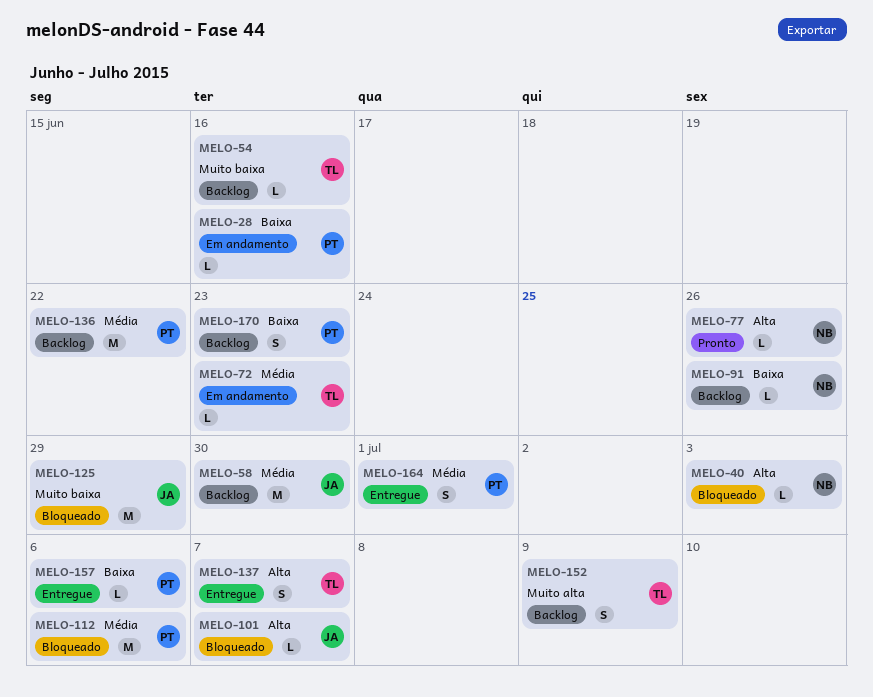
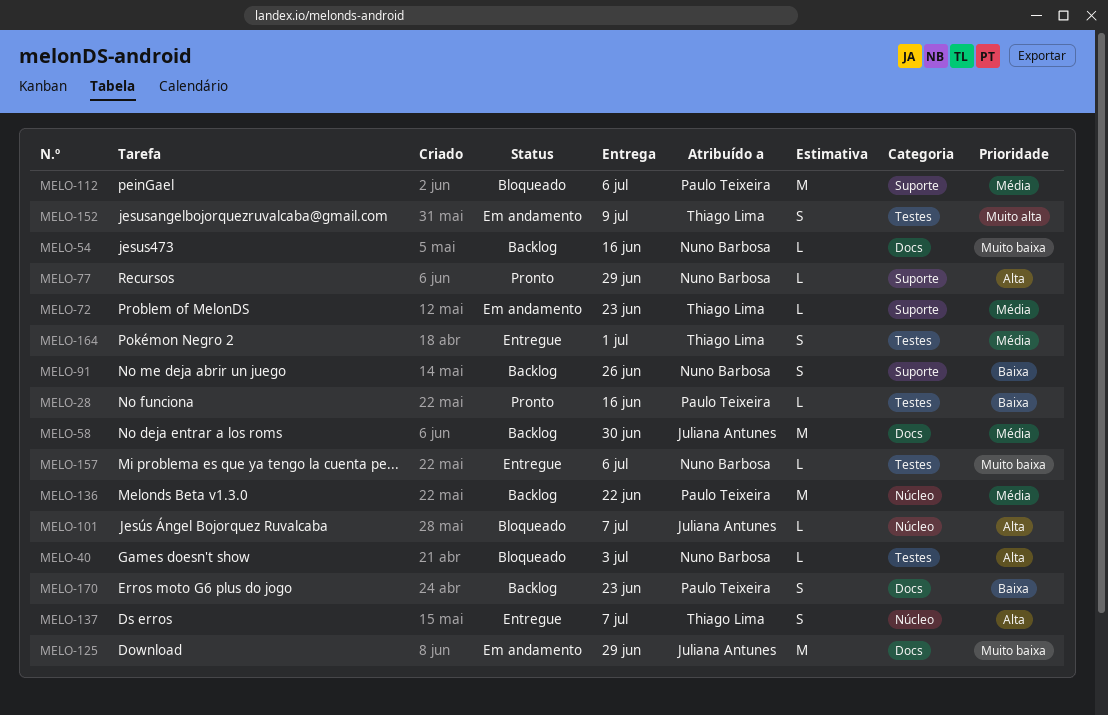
MELO-28, status: Em andamento -> Pronto
MELO-54, owner: Thiago Lima -> Nuno Barbosa
MELO-77, due: Jun 26 -> Jun 29
MELO-91, estimate: L -> S
MELO-125, status: Bloqueado -> Em andamento
MELO-152, status: Backlog -> Em andamento
MELO-157, owner: Paulo Teixeira -> Nuno Barbosa
MELO-157, priority: Baixa -> Muito baixa
MELO-164, owner: Paulo Teixeira -> Thiago Lima

